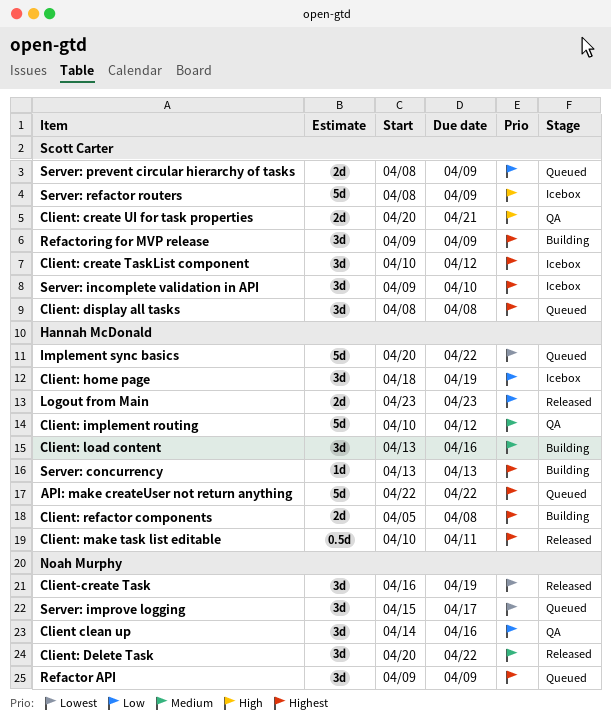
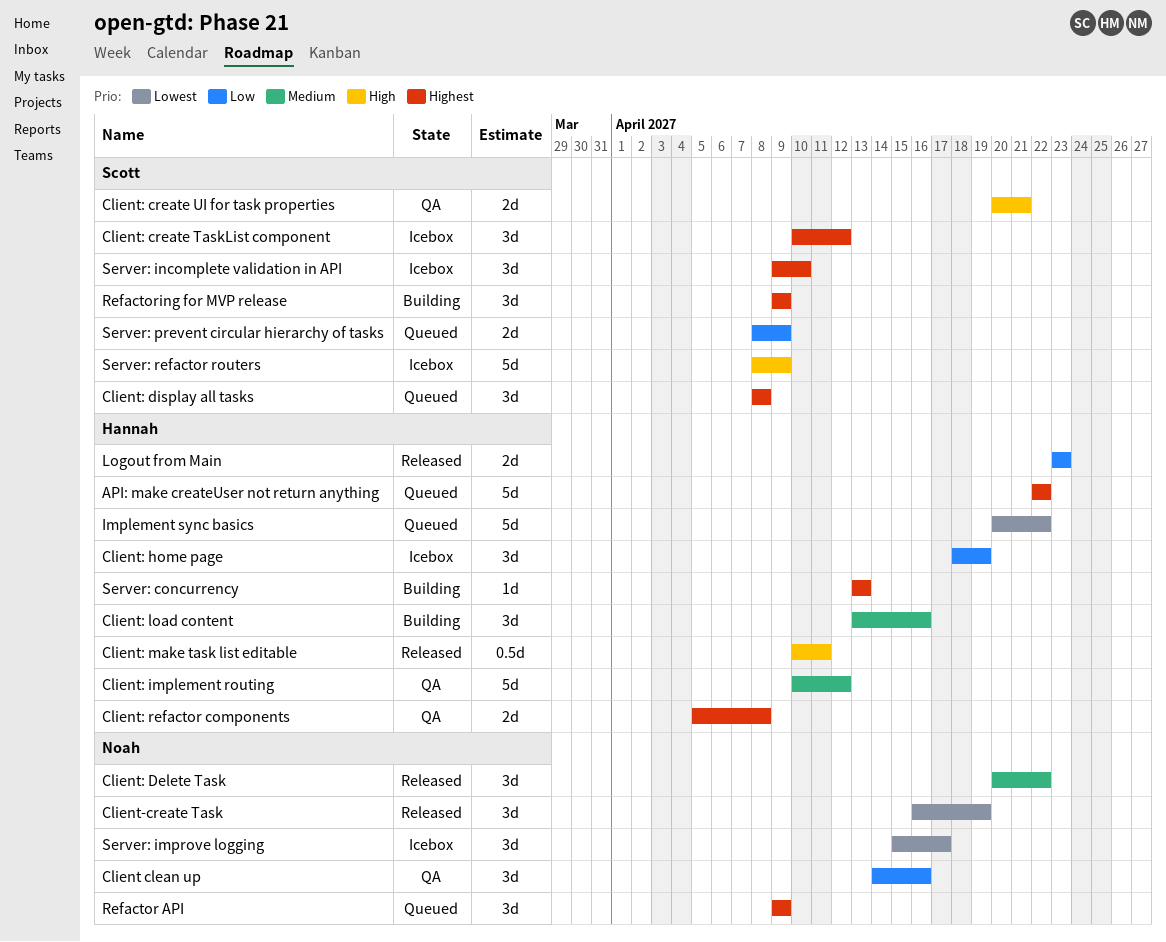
Client: make task list editable, priority: Highest -> High
Client: refactor components, status: Building -> QA
Server: improve logging, status: Queued -> Icebox

